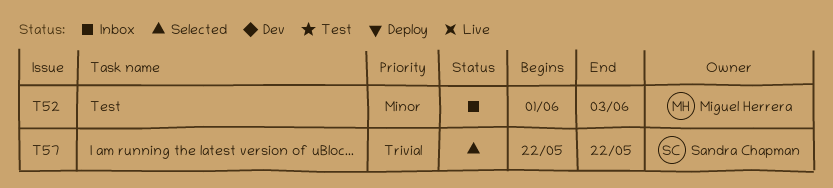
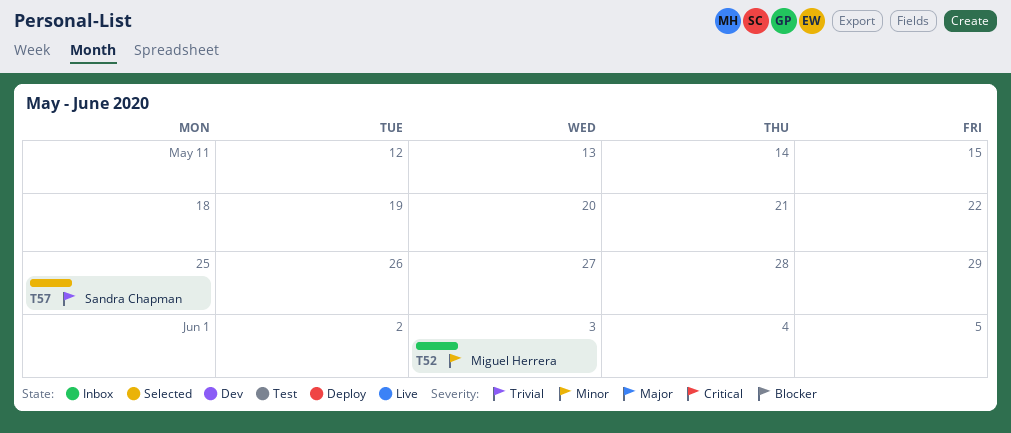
T57, due: May 22 -> May 25

